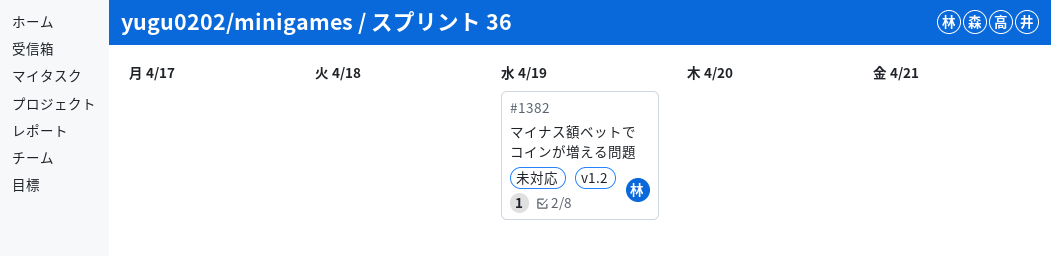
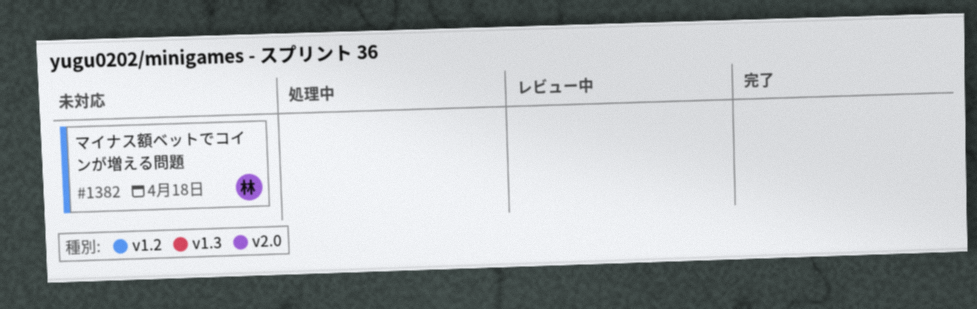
#1382, due: Apr 19 -> Apr 18

